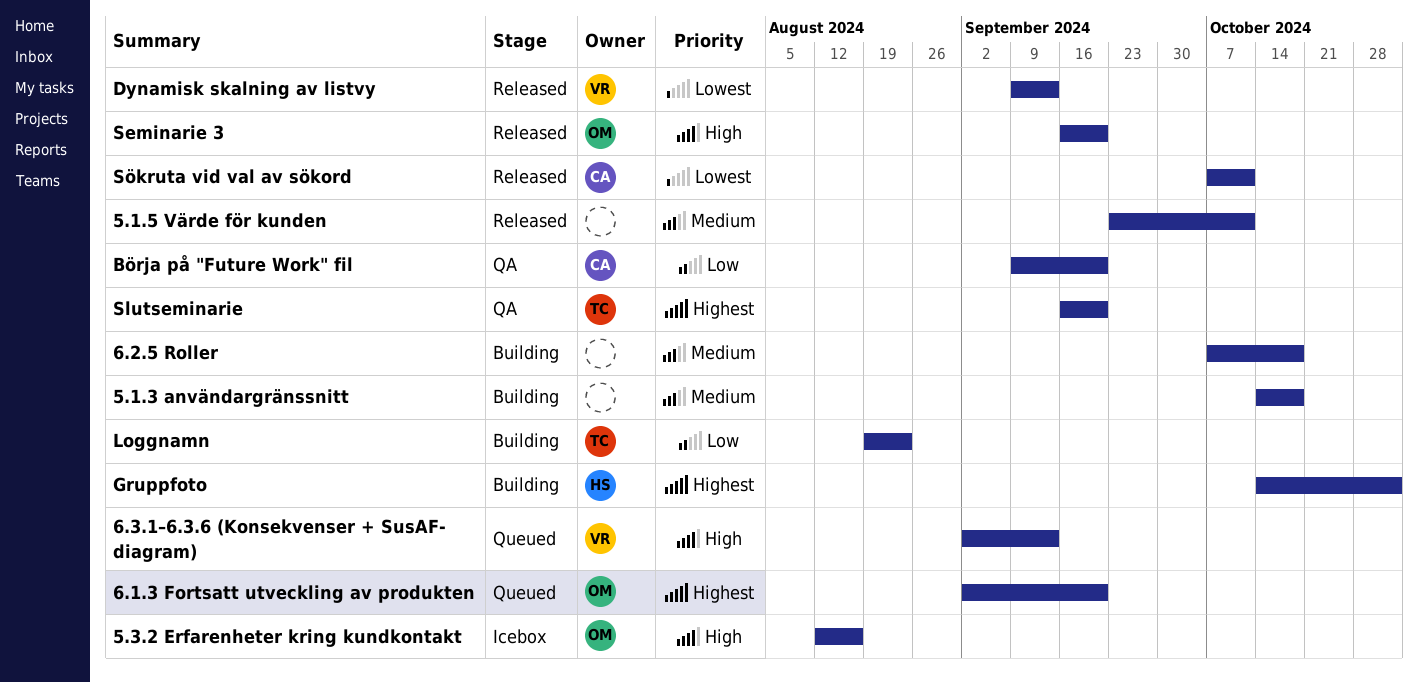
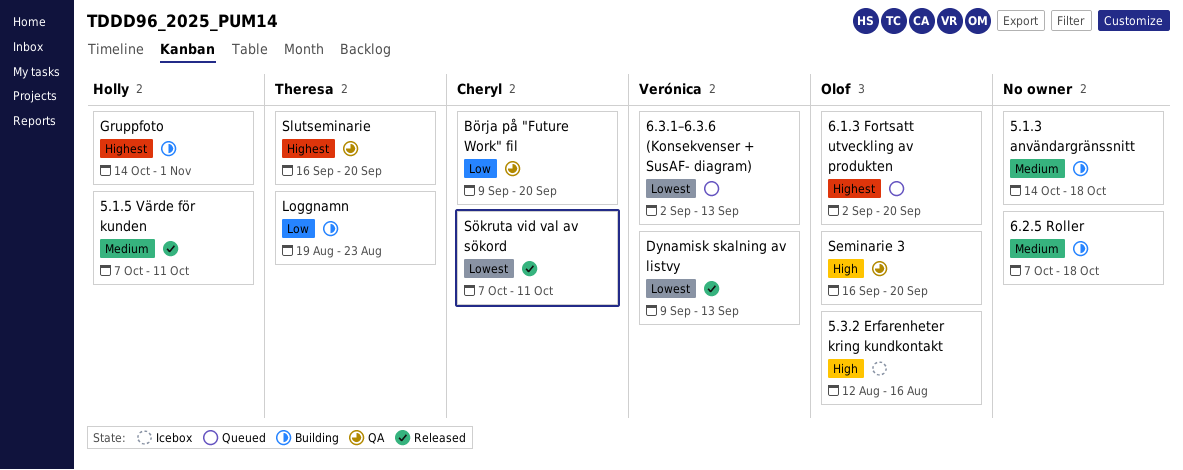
5.1.5 Värde för kunden, owner: none -> Holly
5.1.5 Värde för kunden, start: Sep 23 -> Oct 7
6.3.1–6.3.6 (Konsekvenser + SusAF- diagram), priority: High -> Lowest
Seminarie 3, status: Released -> QA

